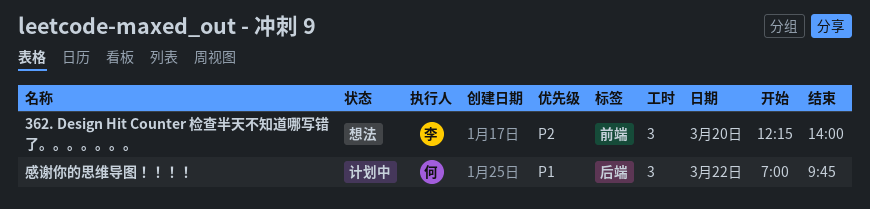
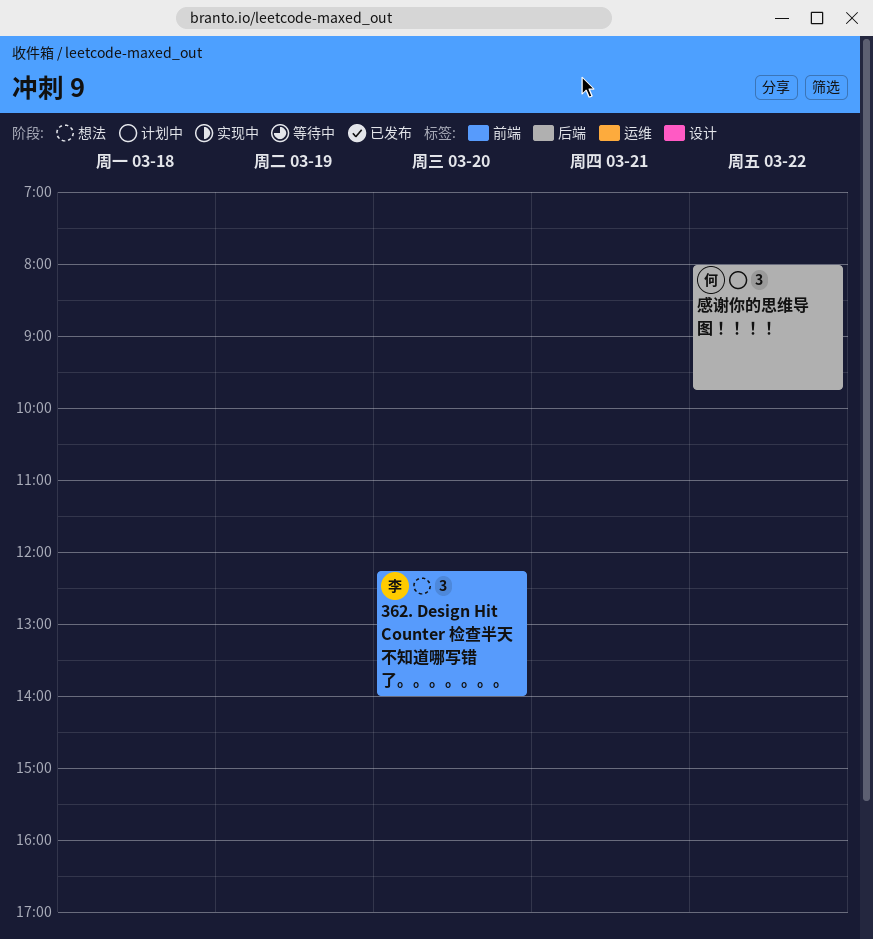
感谢你的思维导图！！！！, begins: 07:00 -> 08:00

